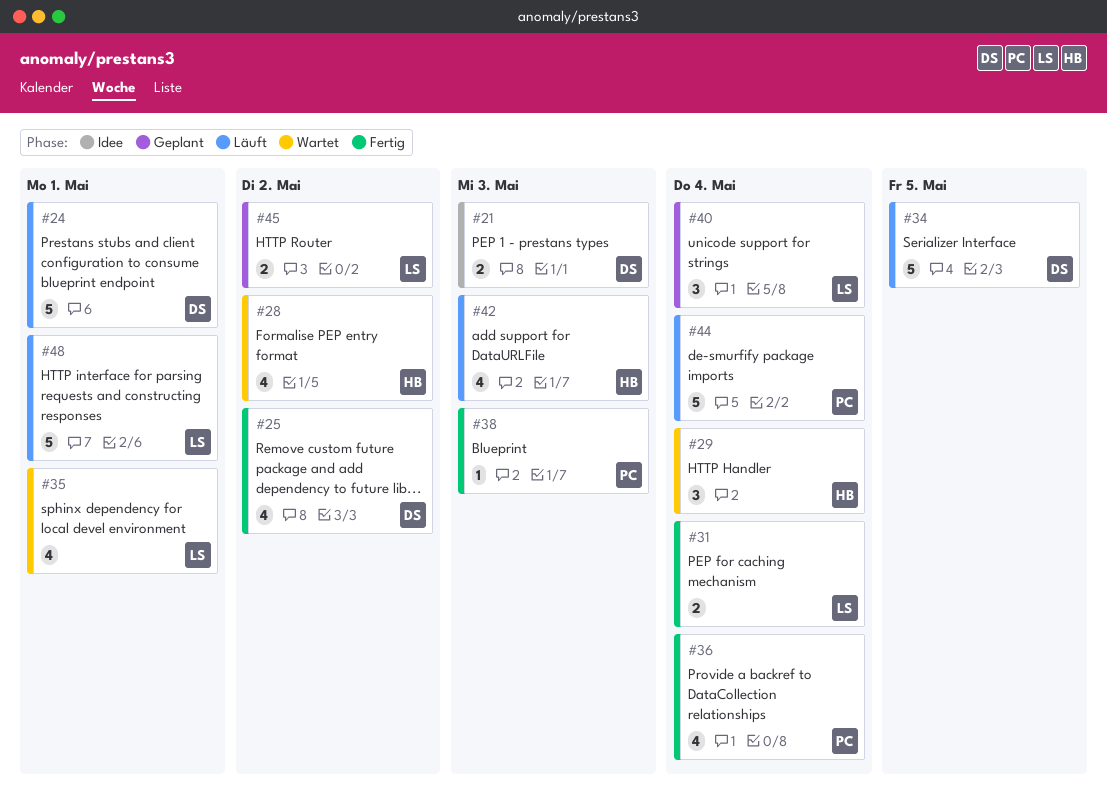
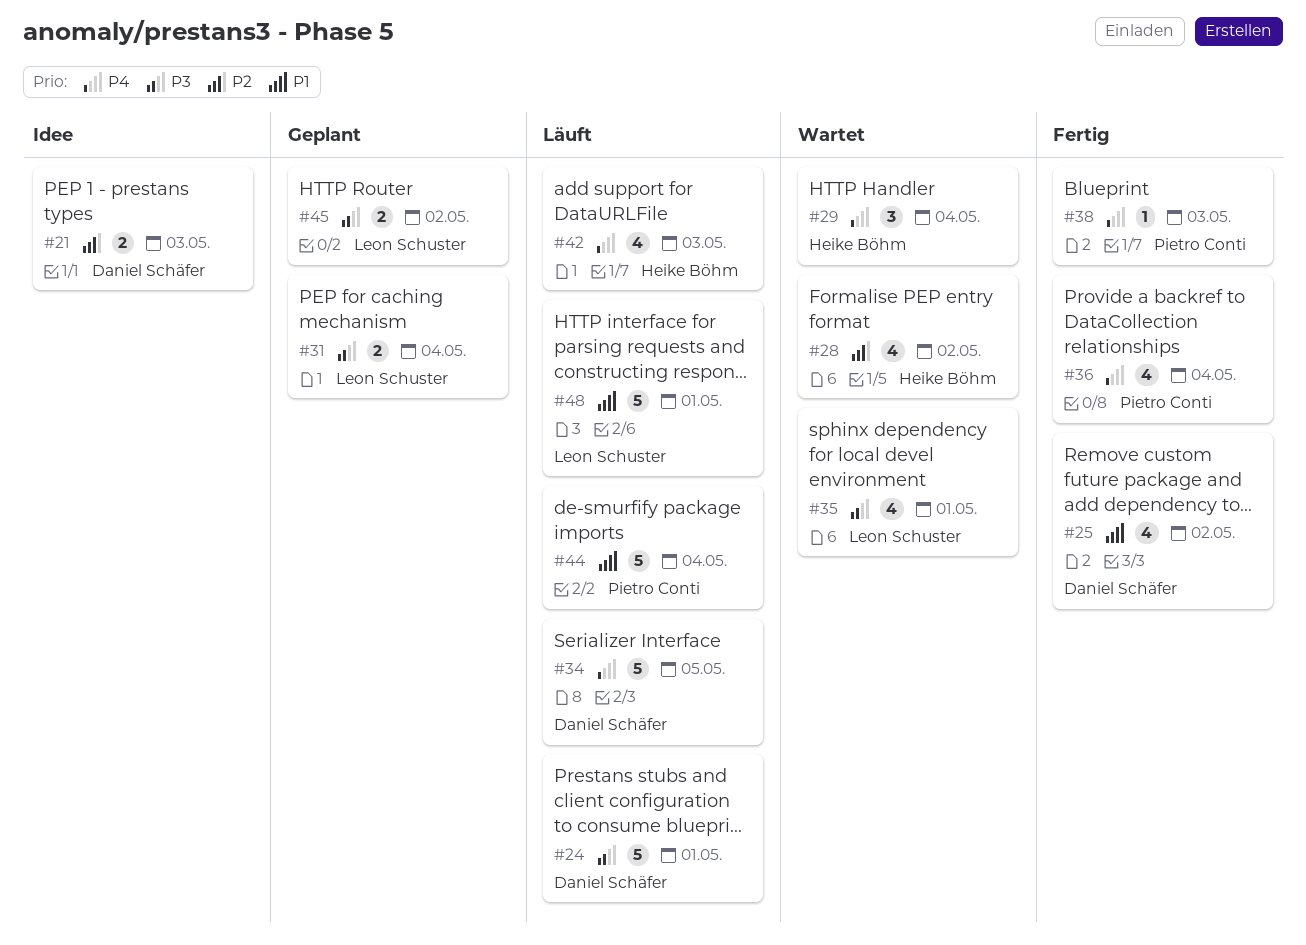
#31, status: Fertig -> Geplant
#40: present -> none

